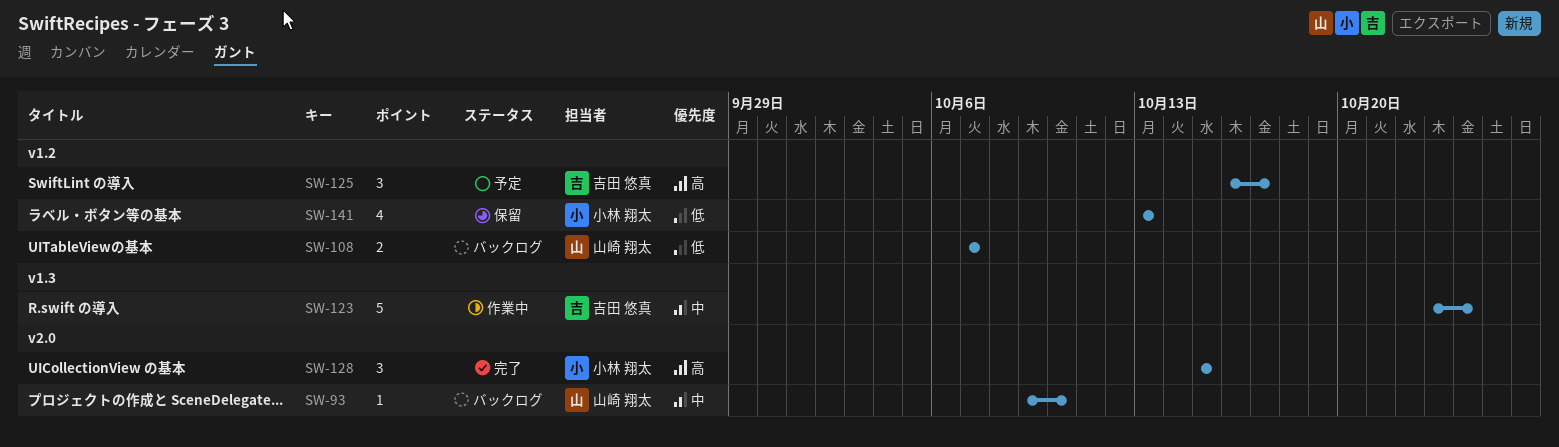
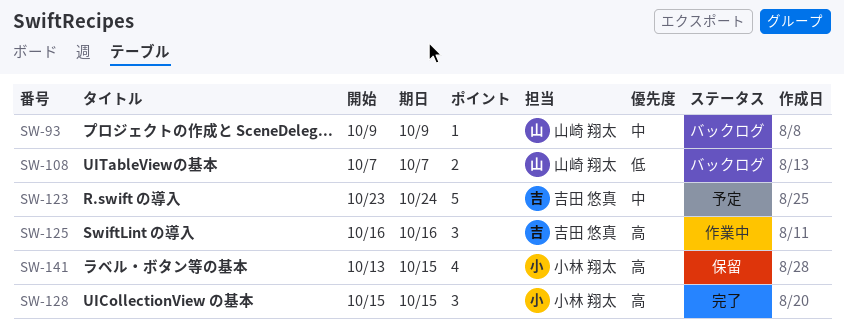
SW-93, due: Oct 10 -> Oct 9
SW-123, status: 作業中 -> 予定
SW-125, status: 予定 -> 作業中
SW-125, due: Oct 17 -> Oct 16
SW-141, priority: 低 -> 高
SW-141, due: Oct 13 -> Oct 15

